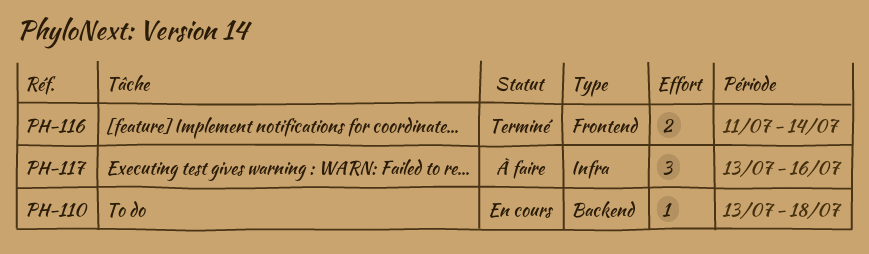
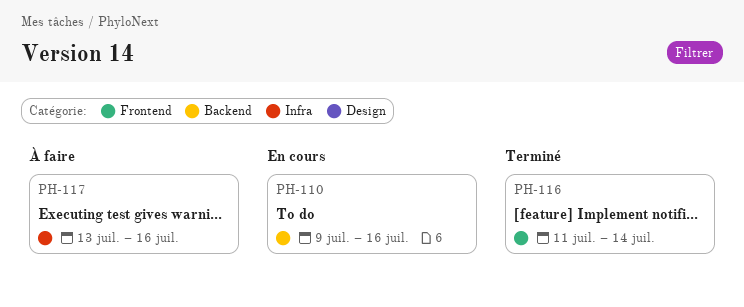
PH-110, start: Jul 13 -> Jul 9
PH-110, due: Jul 18 -> Jul 16

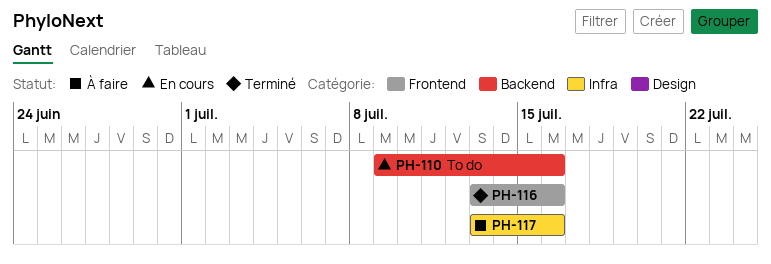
PH-116, start: Jul 11 -> Jul 13
PH-116, due: Jul 14 -> Jul 16

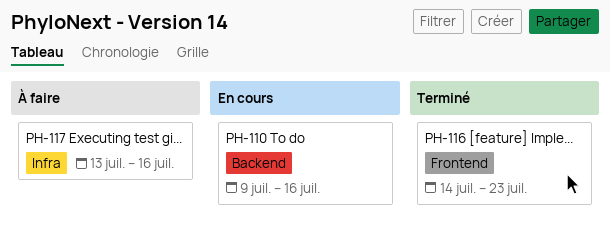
PH-116, start: Jul 13 -> Jul 14
PH-116, due: Jul 16 -> Jul 23

